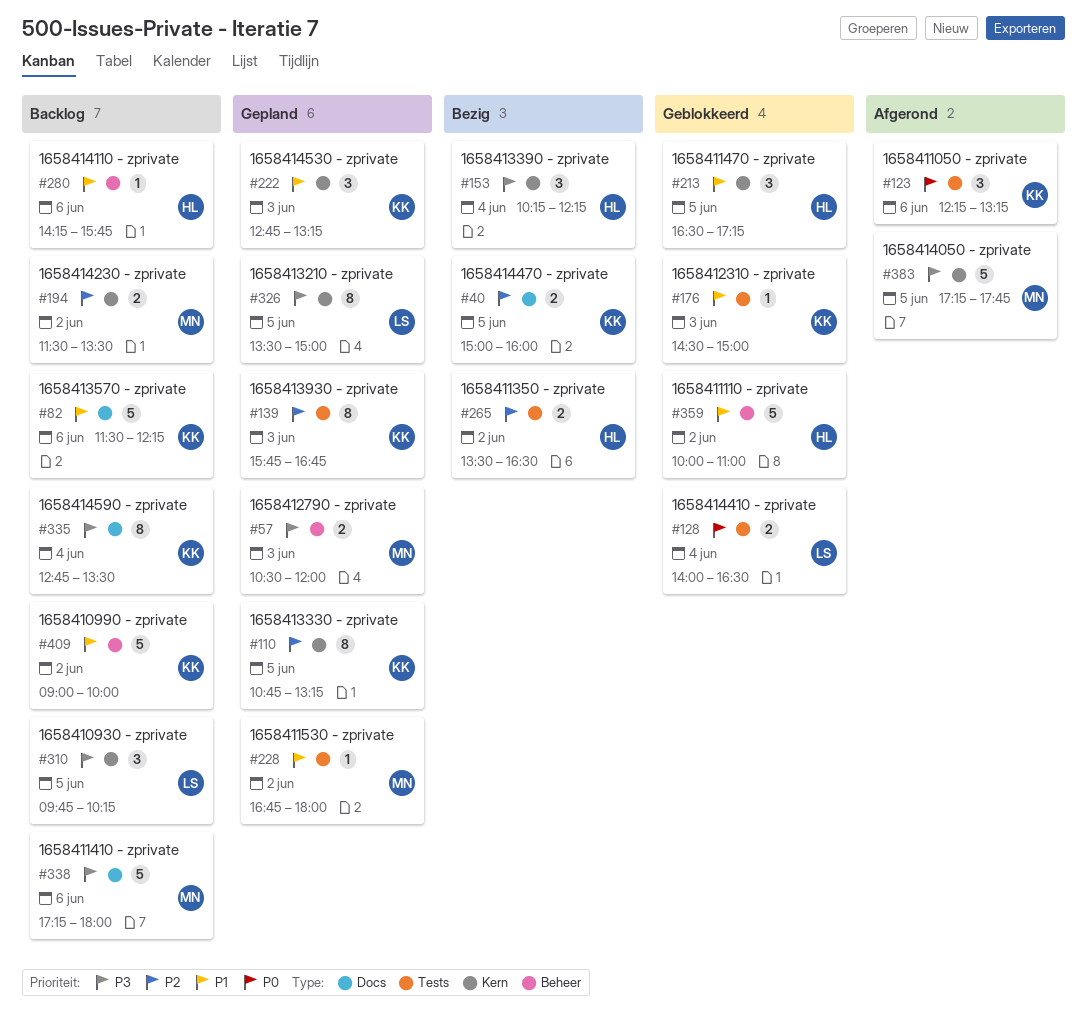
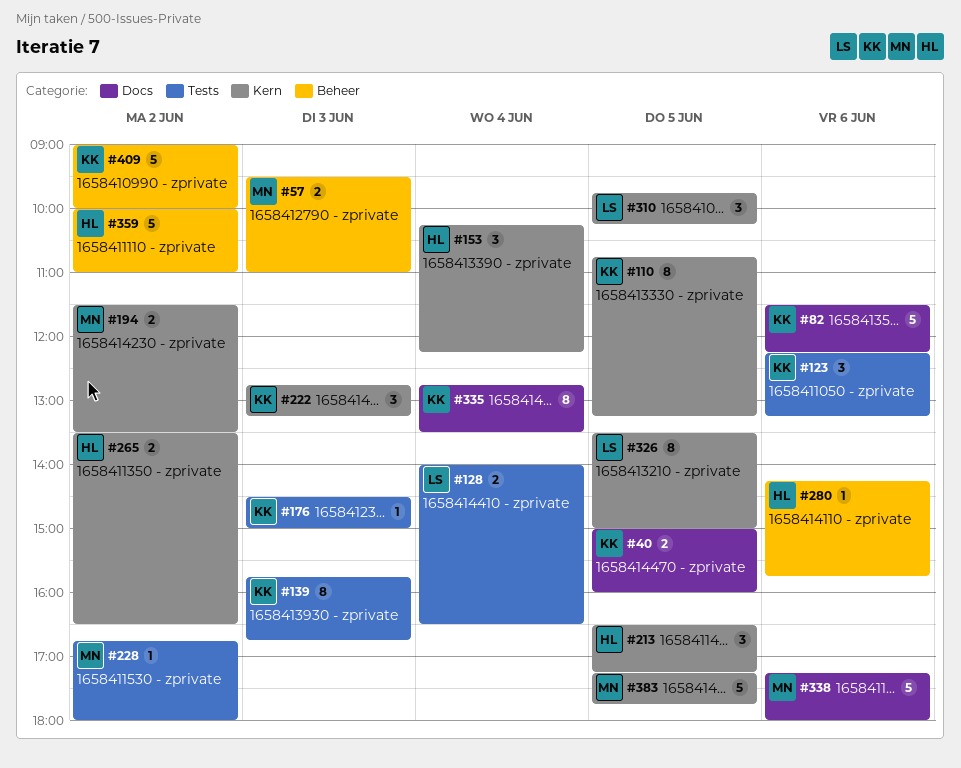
#57, begins: 10:30 -> 09:30
#57, ends: 12:00 -> 11:00
#265, label: Tests -> Kern

